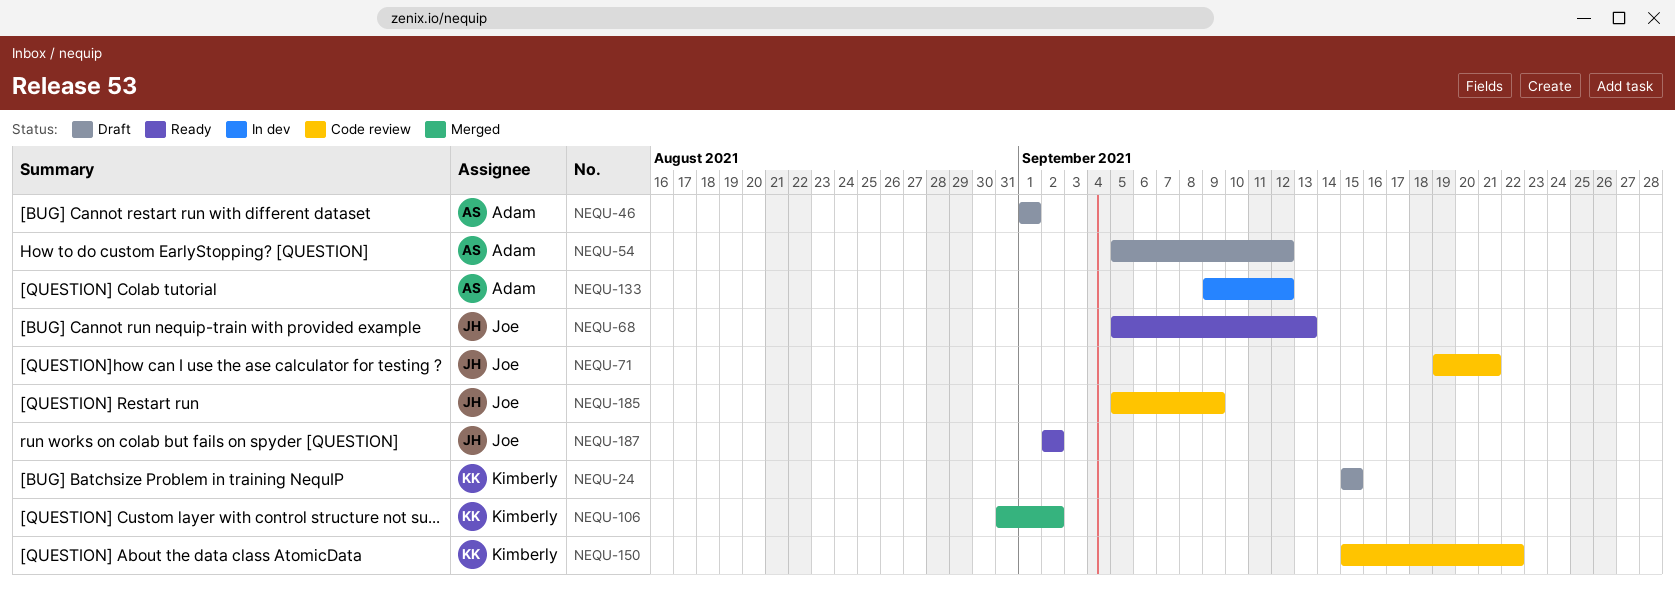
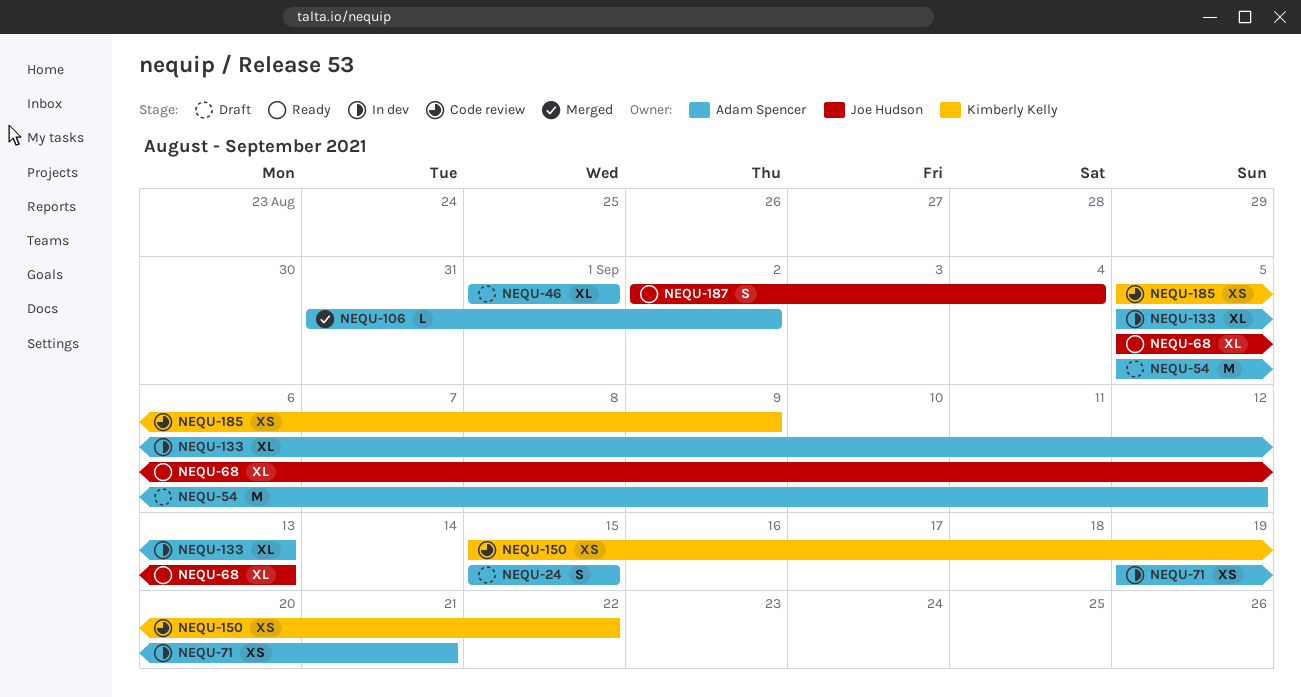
NEQU-24, owner: Kimberly Kelly -> Adam Spencer
NEQU-71, status: Code review -> In dev
NEQU-71, owner: Joe Hudson -> Adam Spencer
NEQU-106, owner: Kimberly Kelly -> Adam Spencer
NEQU-133, start: Sep 9 -> Sep 5
NEQU-133, due: Sep 12 -> Sep 13
NEQU-185, owner: Joe Hudson -> Kimberly Kelly
NEQU-187, due: Sep 2 -> Sep 4

